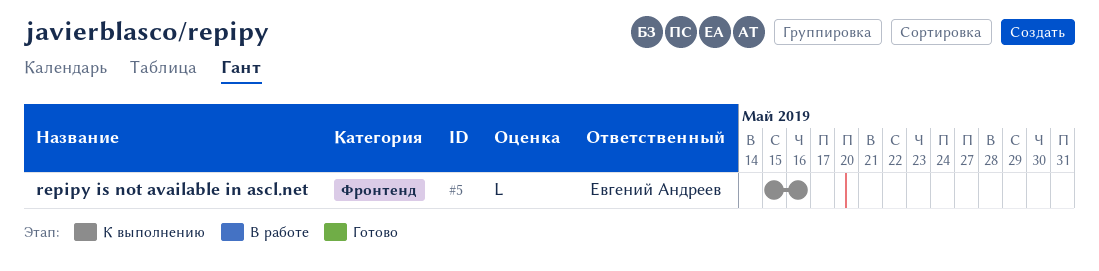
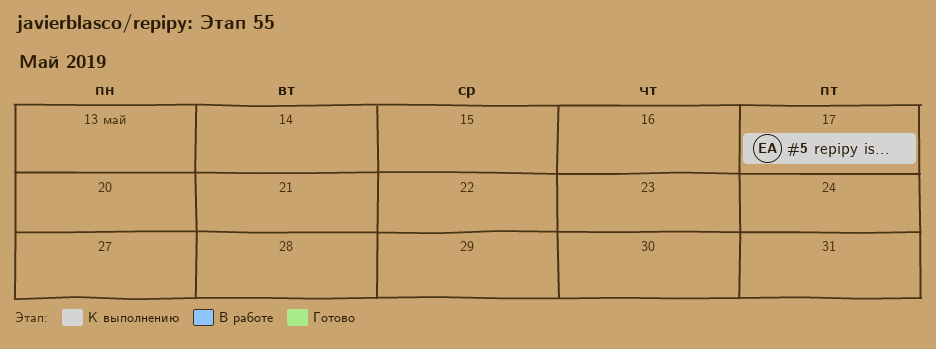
#5, start: May 15 -> May 17
#5, due: May 16 -> May 17

